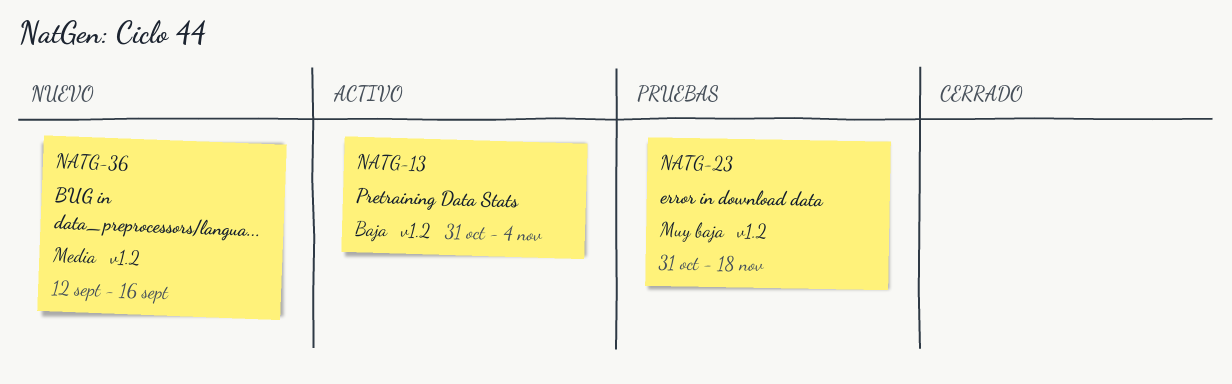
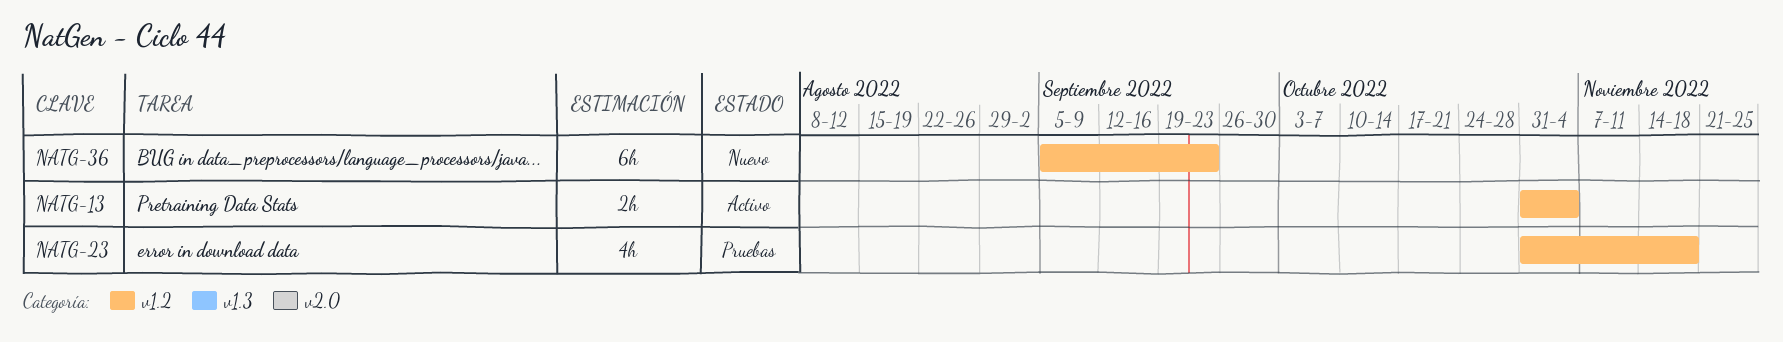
NATG-36, start: Sep 12 -> Sep 5
NATG-36, due: Sep 16 -> Sep 23

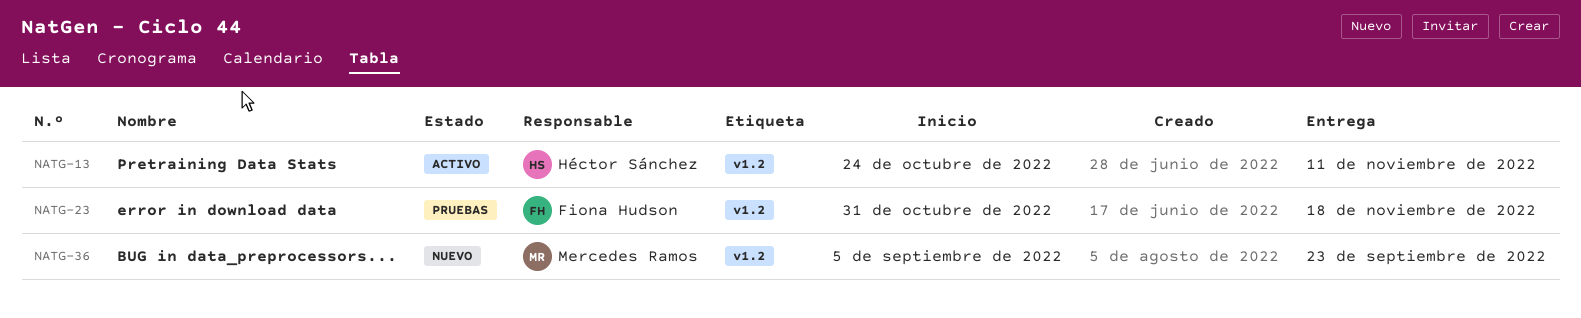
NATG-13, start: Oct 31 -> Oct 24
NATG-13, due: Nov 4 -> Nov 11

